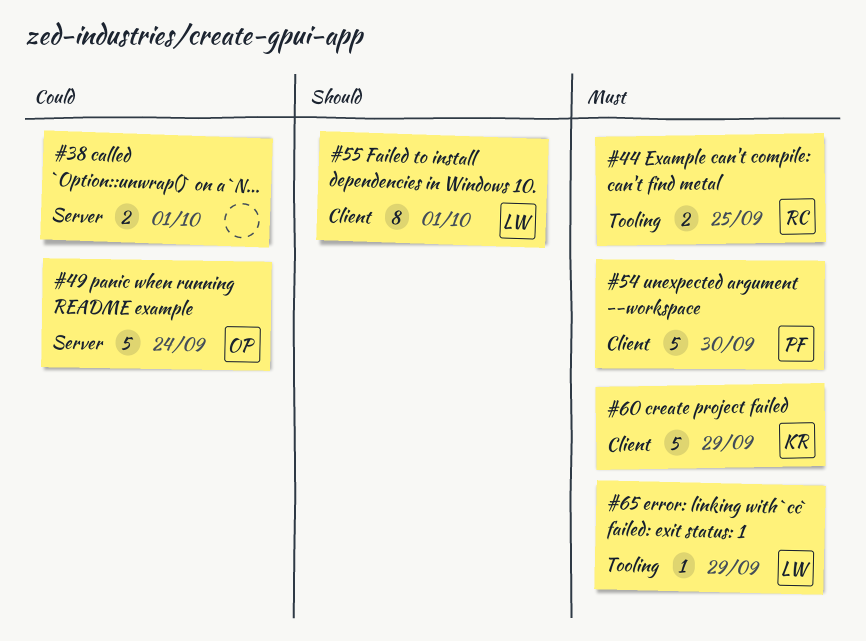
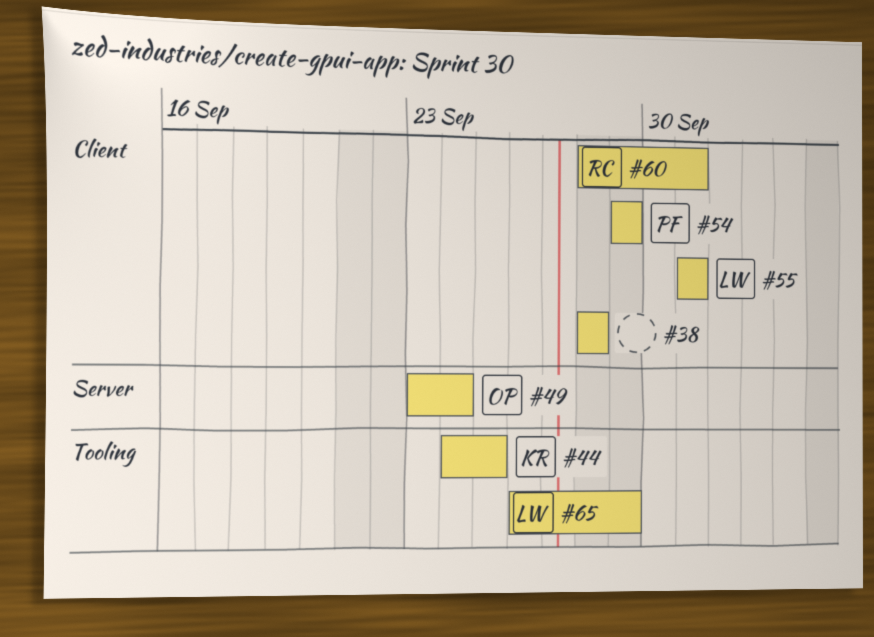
#38, label: Server -> Client
#38, due: Oct 1 -> Sep 28
#44, owner: RC -> KR
#54, due: Sep 30 -> Sep 29
#60, owner: KR -> RC
#60, due: Sep 29 -> Oct 1

